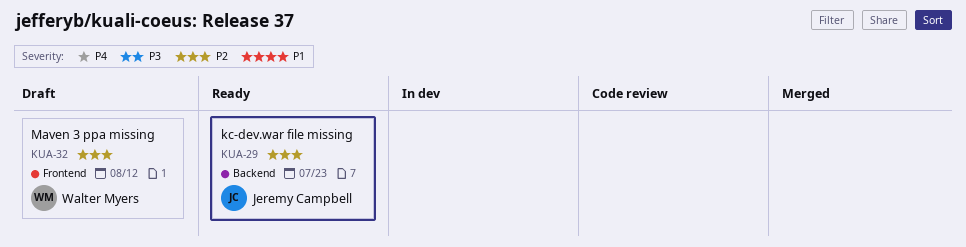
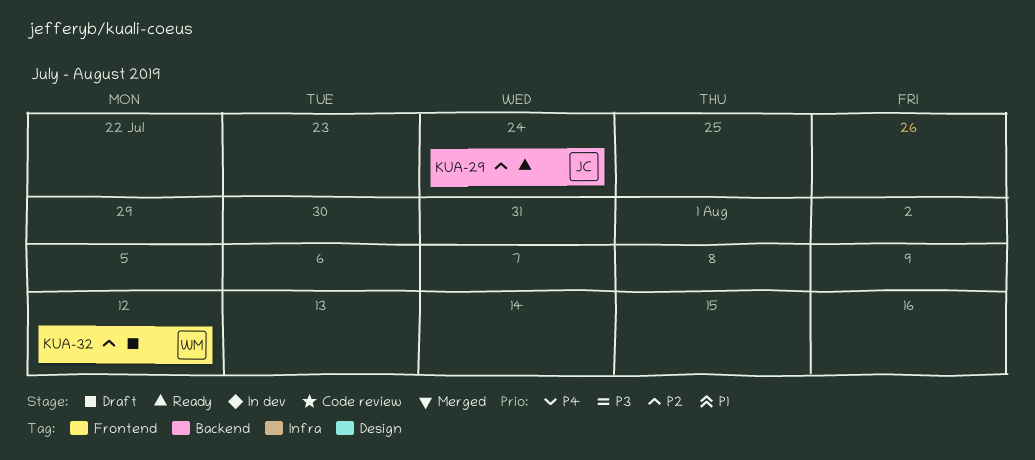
KUA-29, due: Jul 23 -> Jul 24

